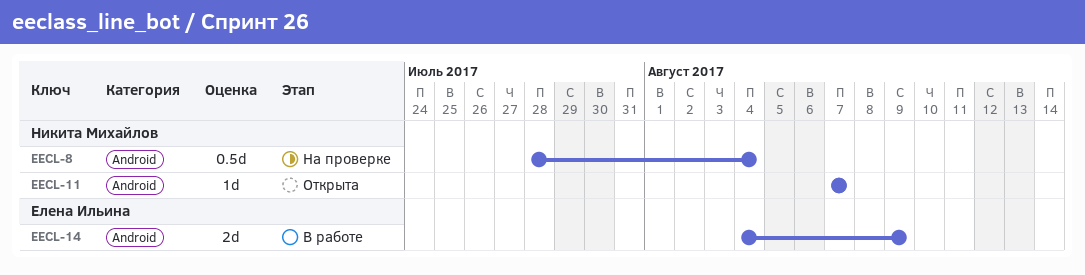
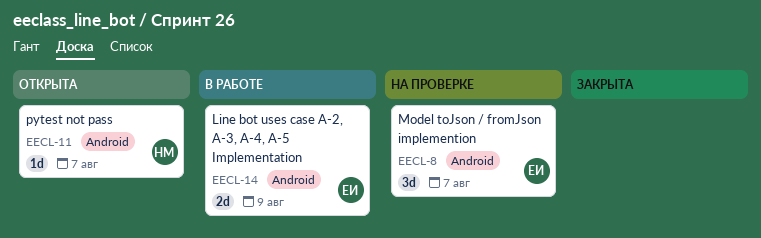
EECL-8, owner: Никита Михайлов -> Елена Ильина
EECL-8, estimate: 0.5d -> 3d
EECL-8, due: Aug 4 -> Aug 7

